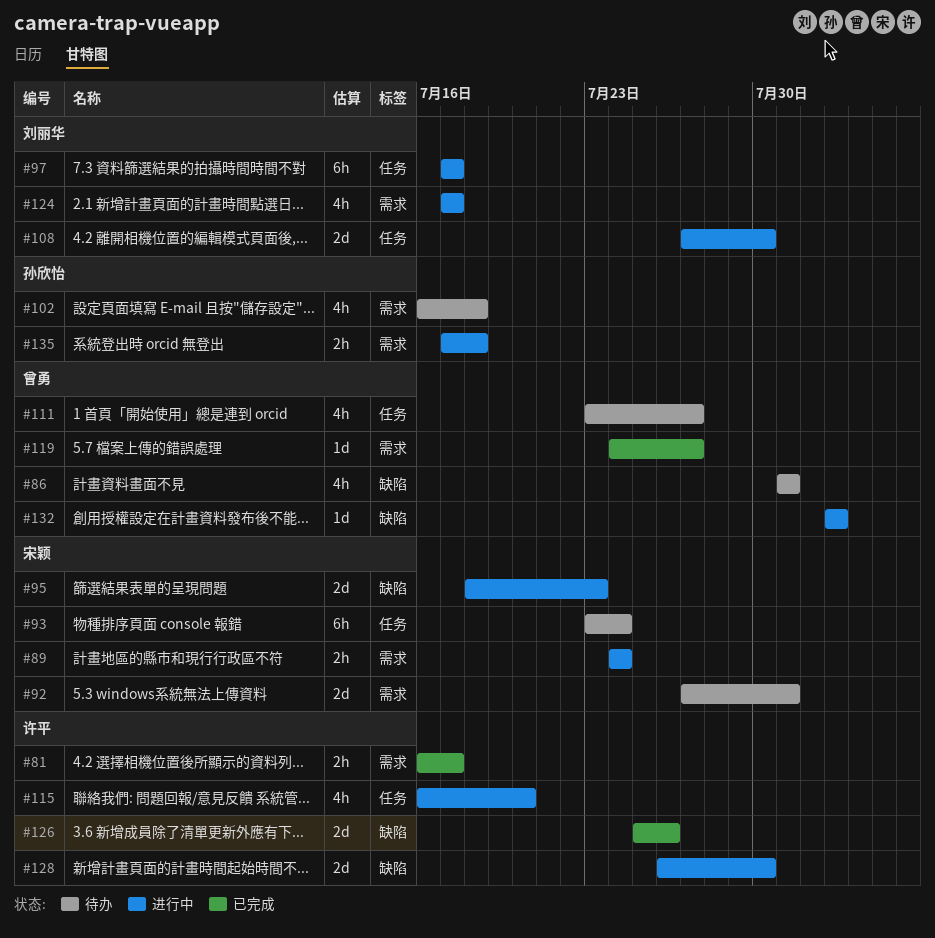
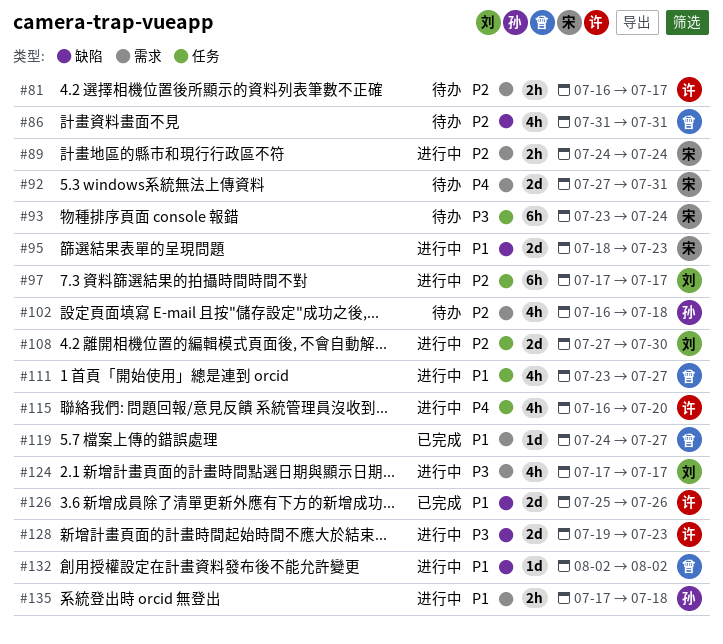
#81, status: 已完成 -> 待办
#111, status: 待办 -> 进行中
#128, start: Jul 26 -> Jul 19
#128, due: Jul 30 -> Jul 23

